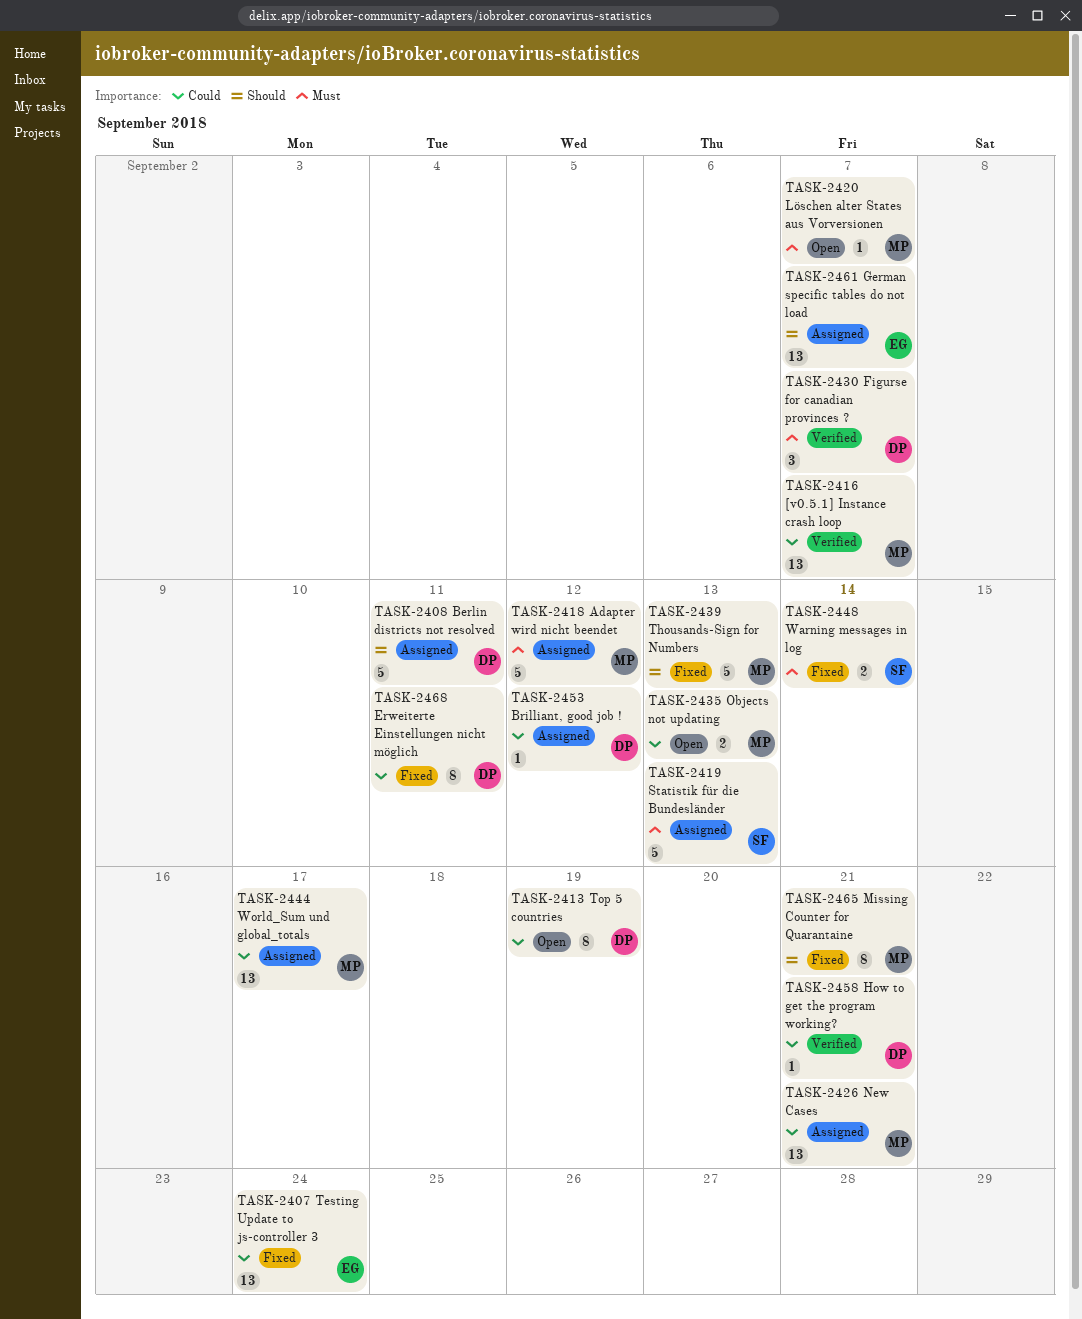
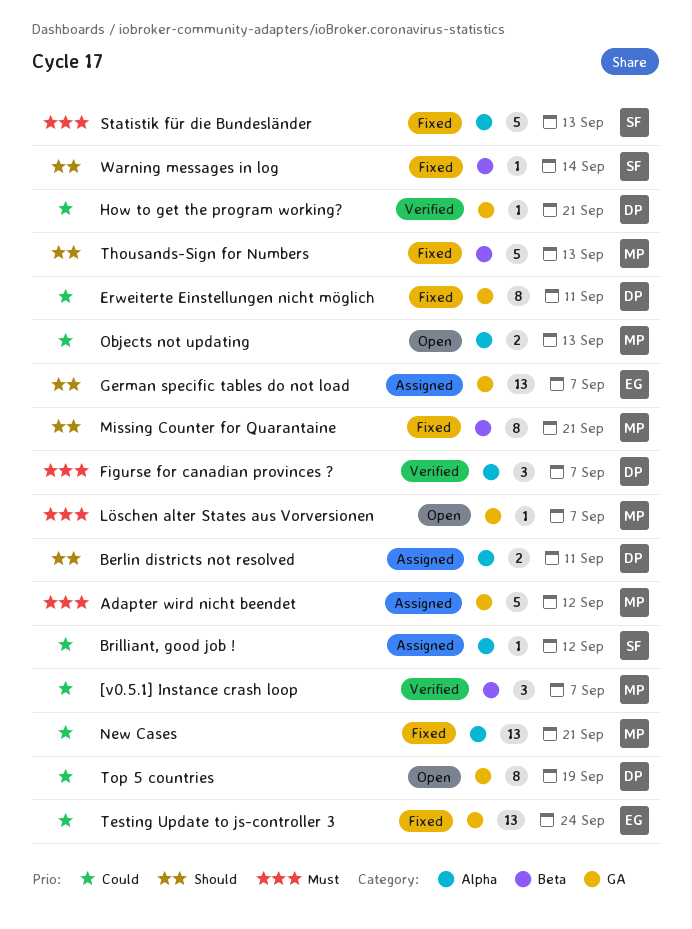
[v0.5.1] Instance crash loop, estimate: 13 -> 3
Berlin districts not resolved, estimate: 5 -> 2
Brilliant, good job !, owner: DP -> SF
New Cases, status: Assigned -> Fixed
Statistik für die Bundesländer, status: Assigned -> Fixed
Warning messages in log, priority: Must -> Should
Warning messages in log, estimate: 2 -> 1
World_Sum und global_totals: present -> none

